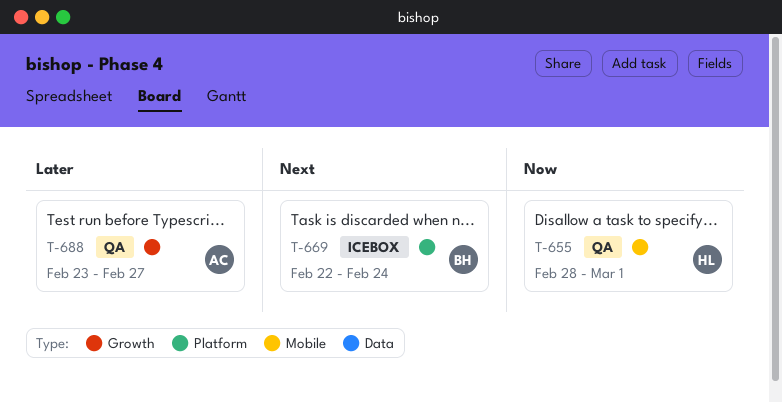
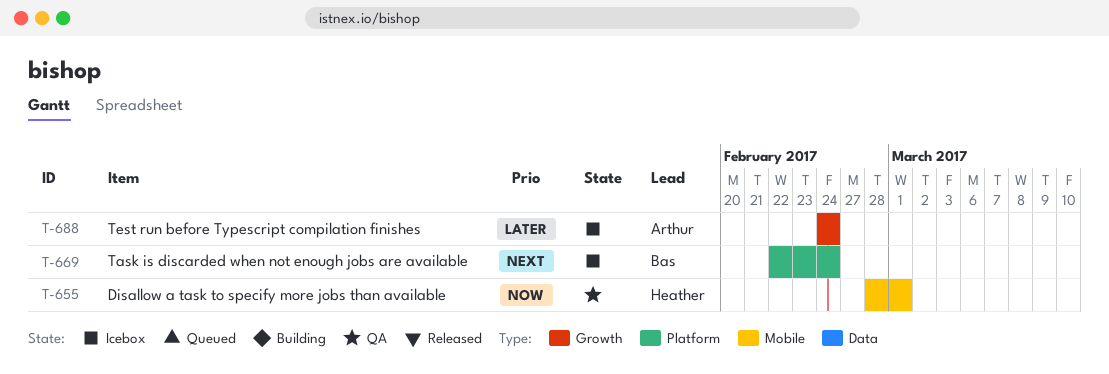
T-688, status: QA -> Icebox
T-688, start: Feb 23 -> Feb 24
T-688, due: Feb 27 -> Feb 24

